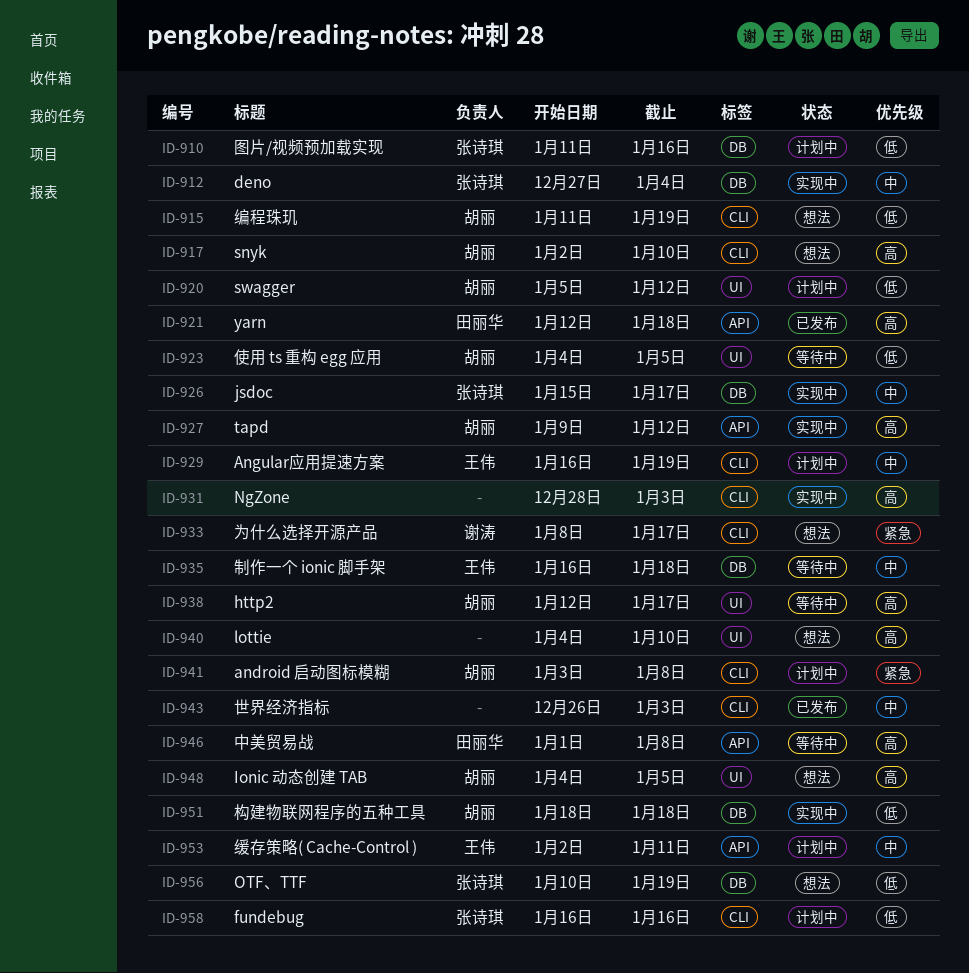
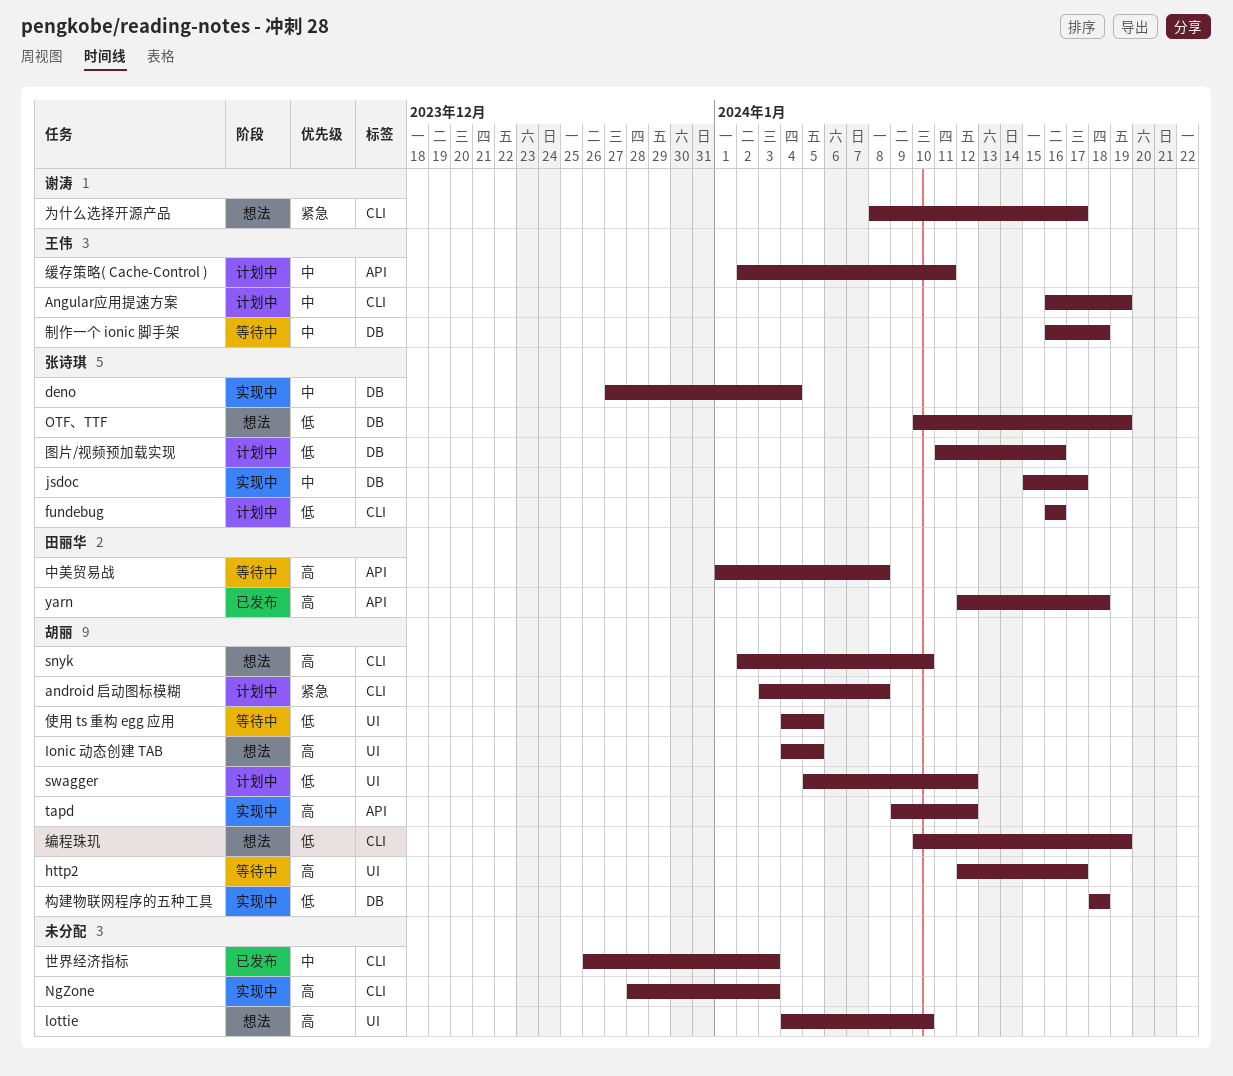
编程珠玑, start: Jan 11 -> Jan 10

